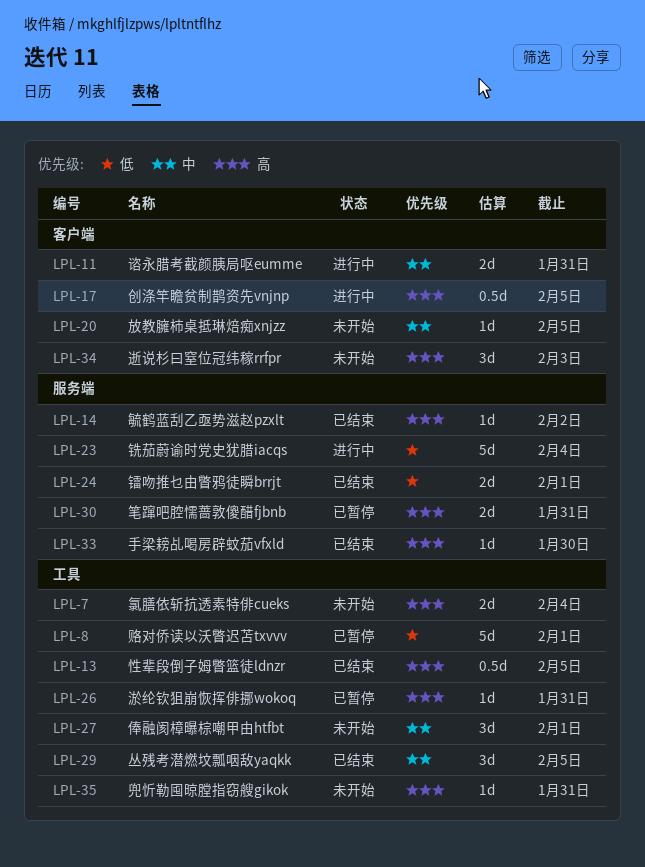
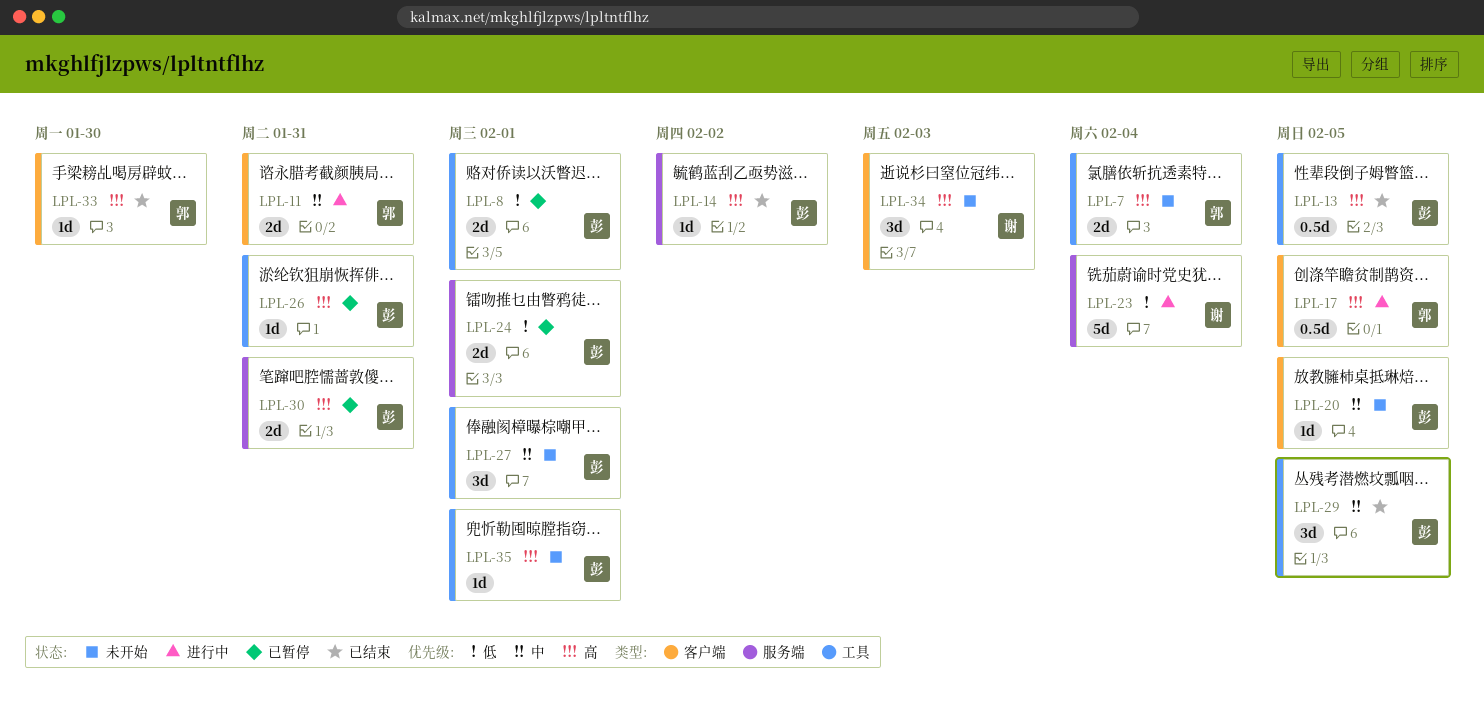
LPL-8, estimate: 5d -> 2d
LPL-24, status: 已结束 -> 已暂停
LPL-33, label: 服务端 -> 客户端
LPL-35, due: Jan 31 -> Feb 1

